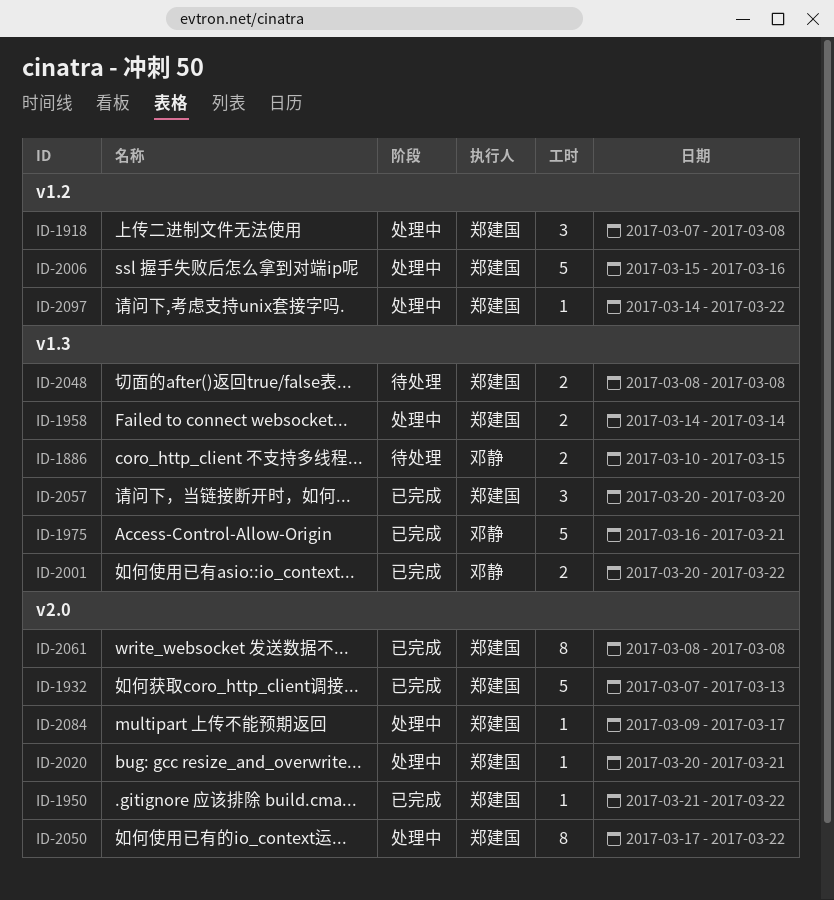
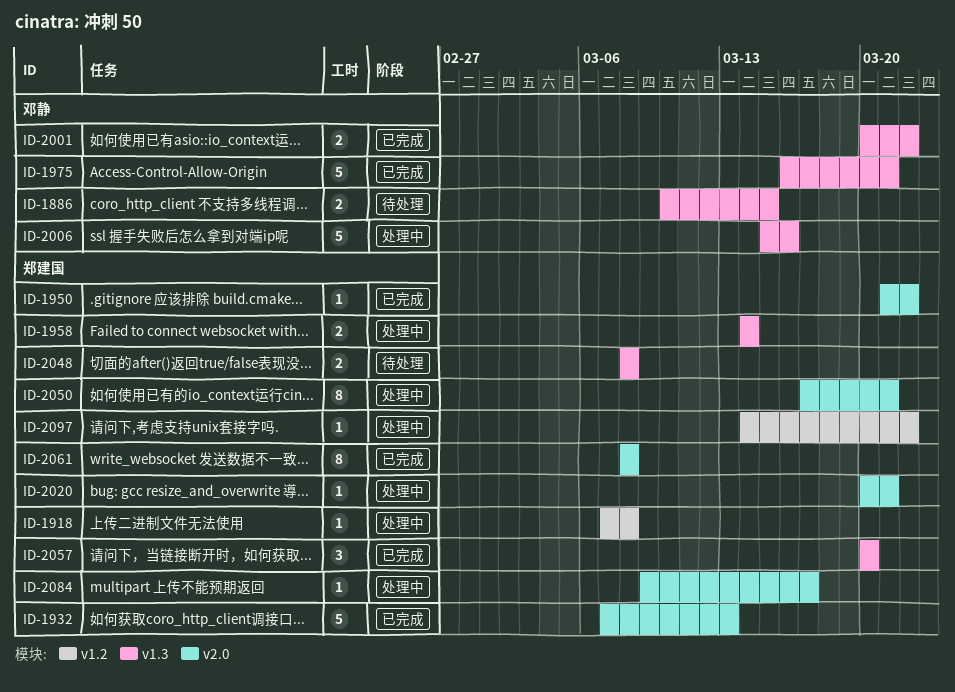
ID-1918, estimate: 3 -> 1
ID-2006, owner: 郑建国 -> 邓静
ID-2006, label: v1.2 -> v1.3
ID-2050, due: Mar 22 -> Mar 21

